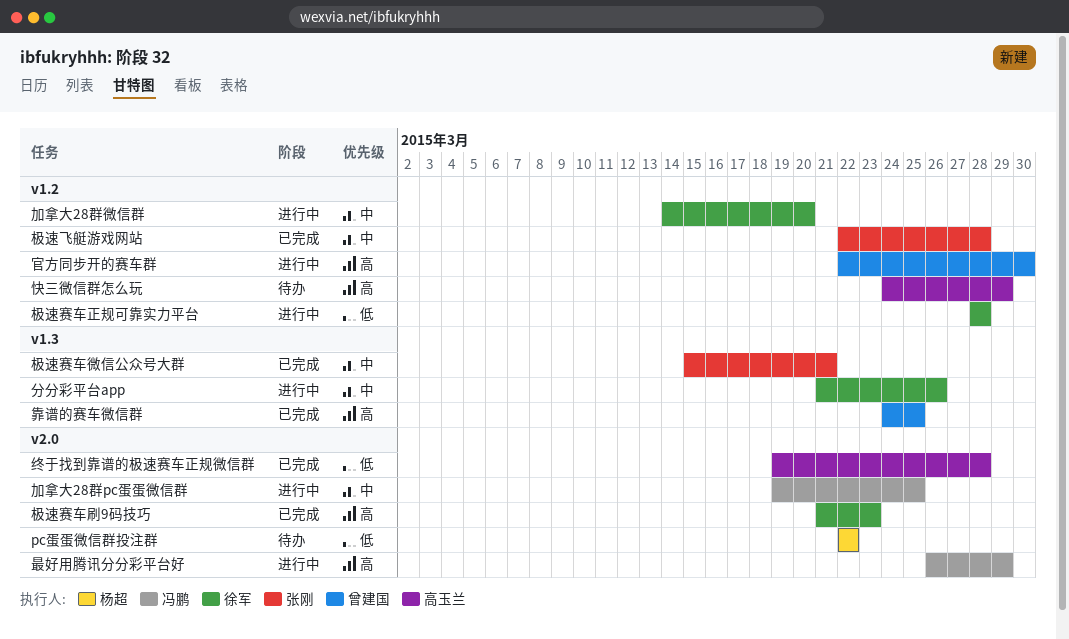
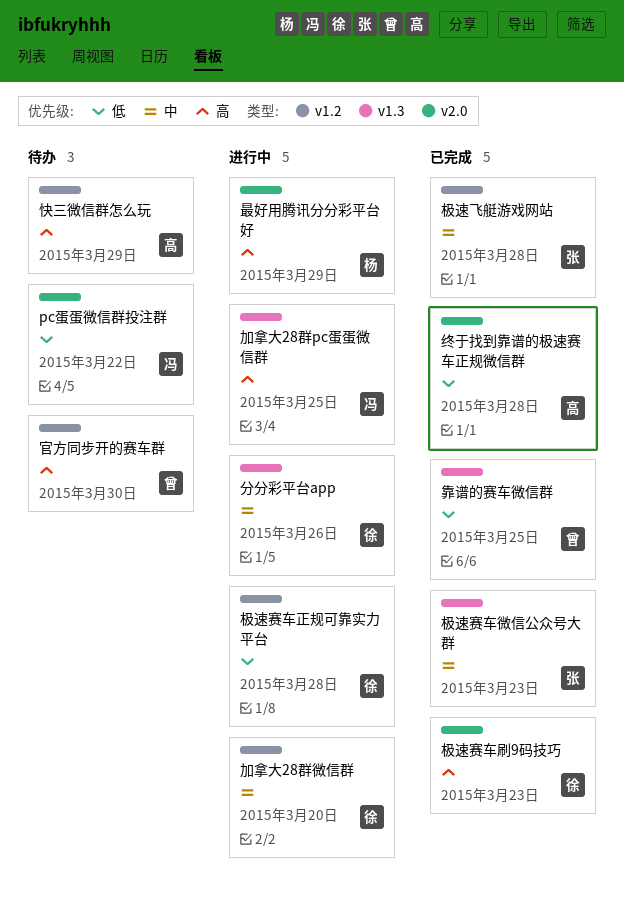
pc蛋蛋微信群投注群, owner: 杨超 -> 冯鹏
加拿大28群pc蛋蛋微信群, priority: 中 -> 高
加拿大28群pc蛋蛋微信群, label: v2.0 -> v1.3
官方同步开的赛车群, status: 进行中 -> 待办
最好用腾讯分分彩平台好, owner: 冯鹏 -> 杨超
极速赛车微信公众号大群, due: Mar 21 -> Mar 23
靠谱的赛车微信群, priority: 高 -> 低

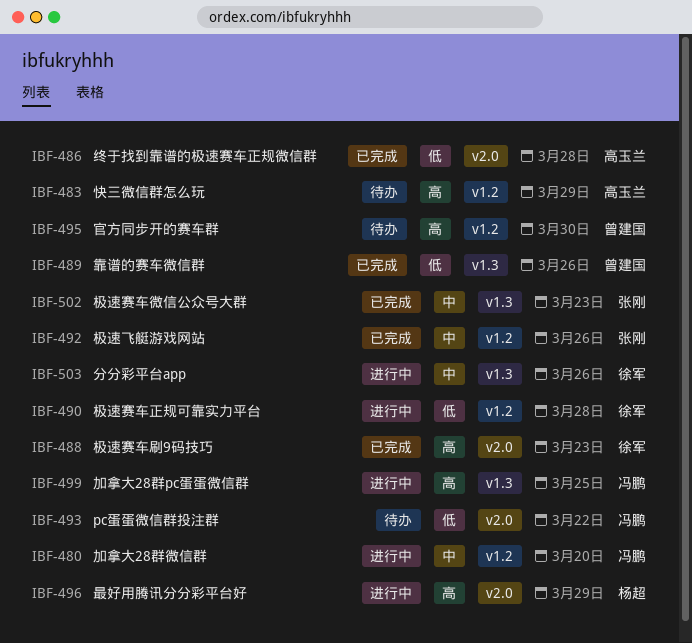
加拿大28群微信群, owner: 徐军 -> 冯鹏
极速飞艇游戏网站, due: Mar 28 -> Mar 26
靠谱的赛车微信群, due: Mar 25 -> Mar 26

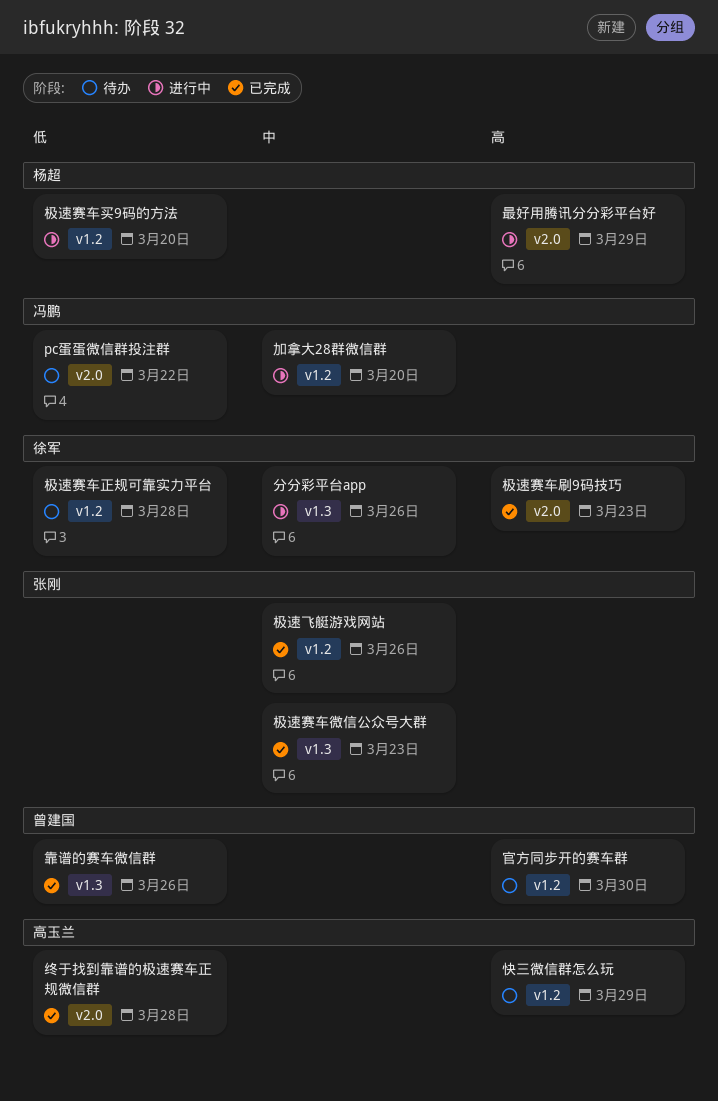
加拿大28群pc蛋蛋微信群: present -> none
极速赛车买9码的方法: none -> present
极速赛车正规可靠实力平台, status: 进行中 -> 待办

